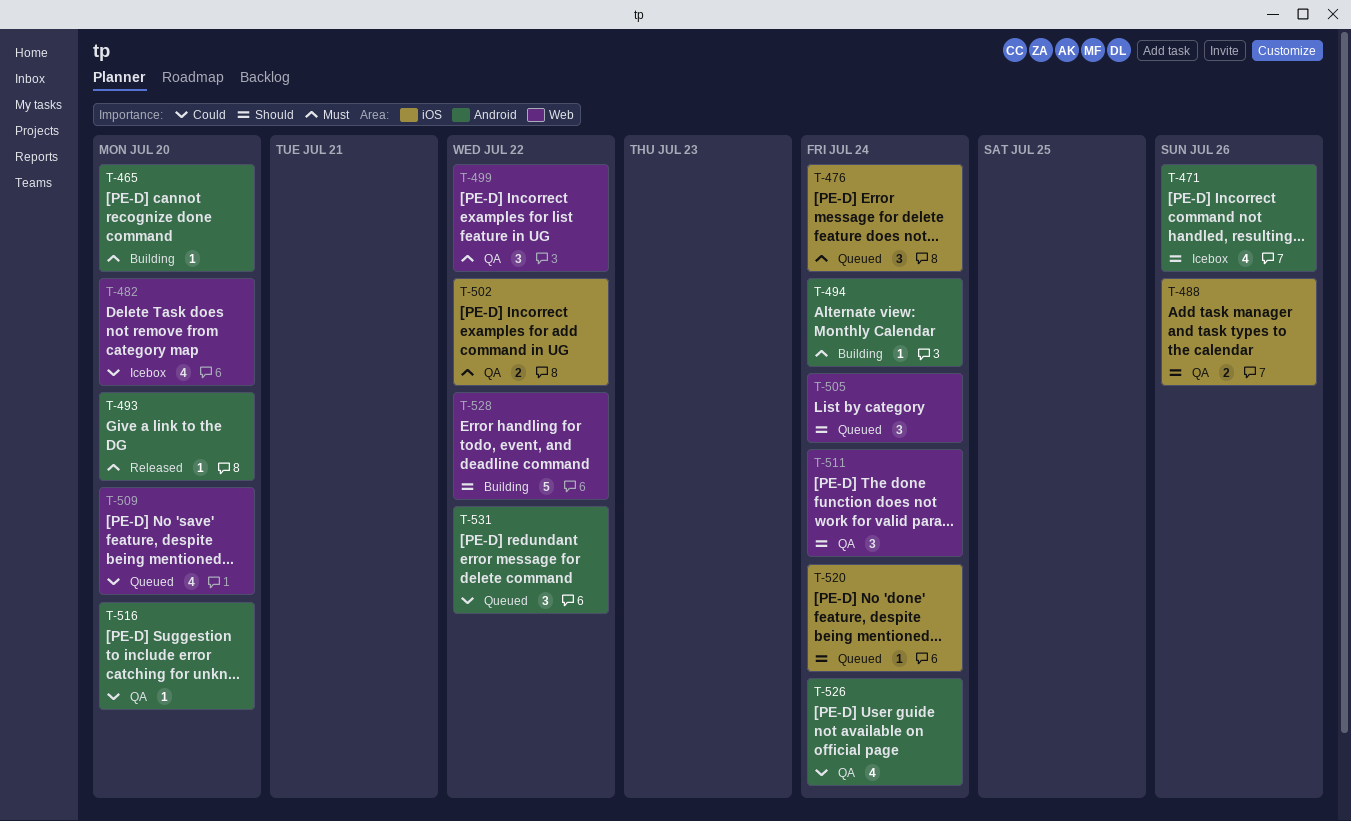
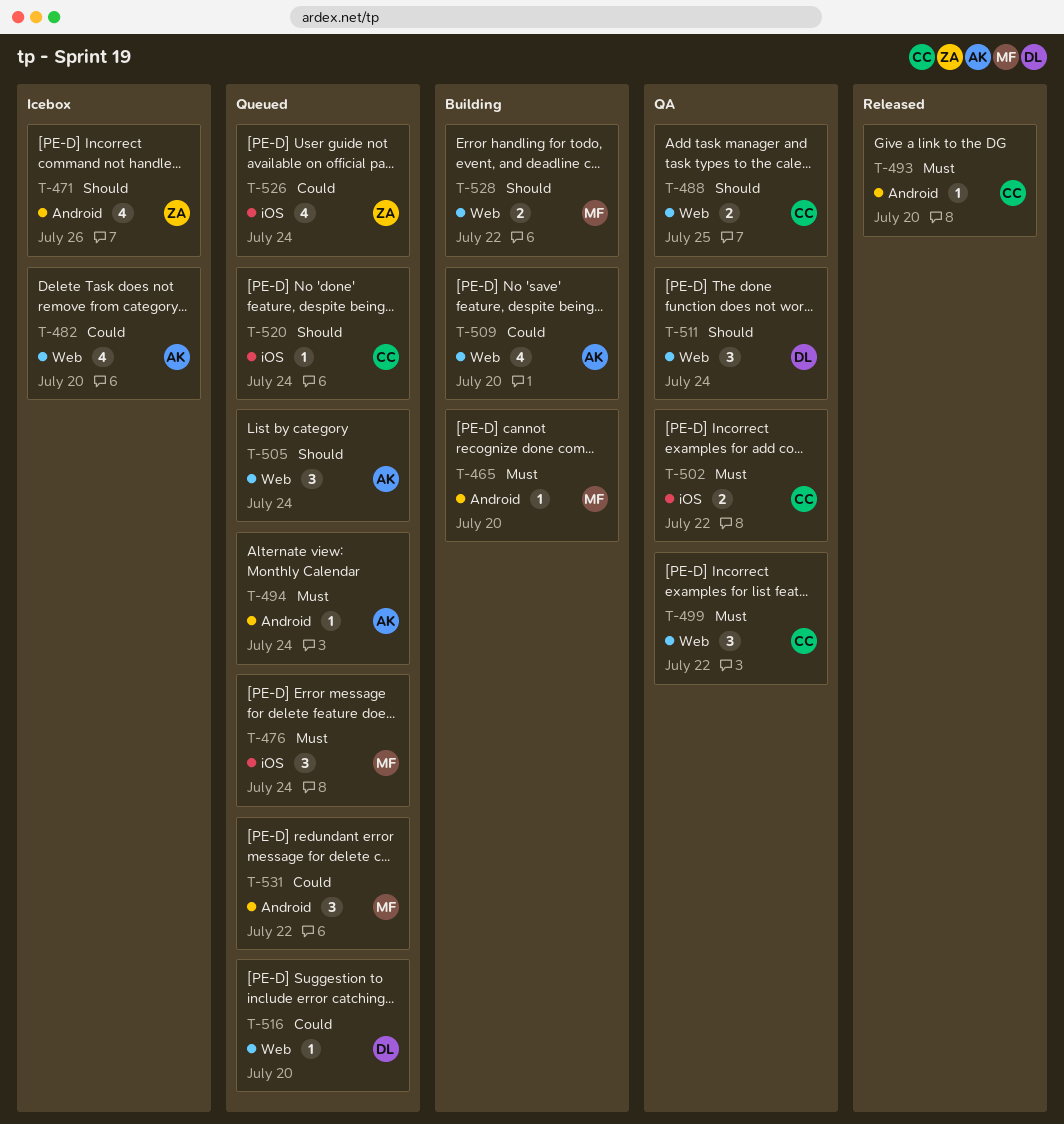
T-488, label: iOS -> Web
T-488, due: Jul 26 -> Jul 25
T-494, status: Building -> Queued
T-509, status: Queued -> Building
T-516, status: QA -> Queued
T-516, label: Android -> Web
T-526, status: QA -> Queued
T-526, label: Android -> iOS
T-528, estimate: 5 -> 2

